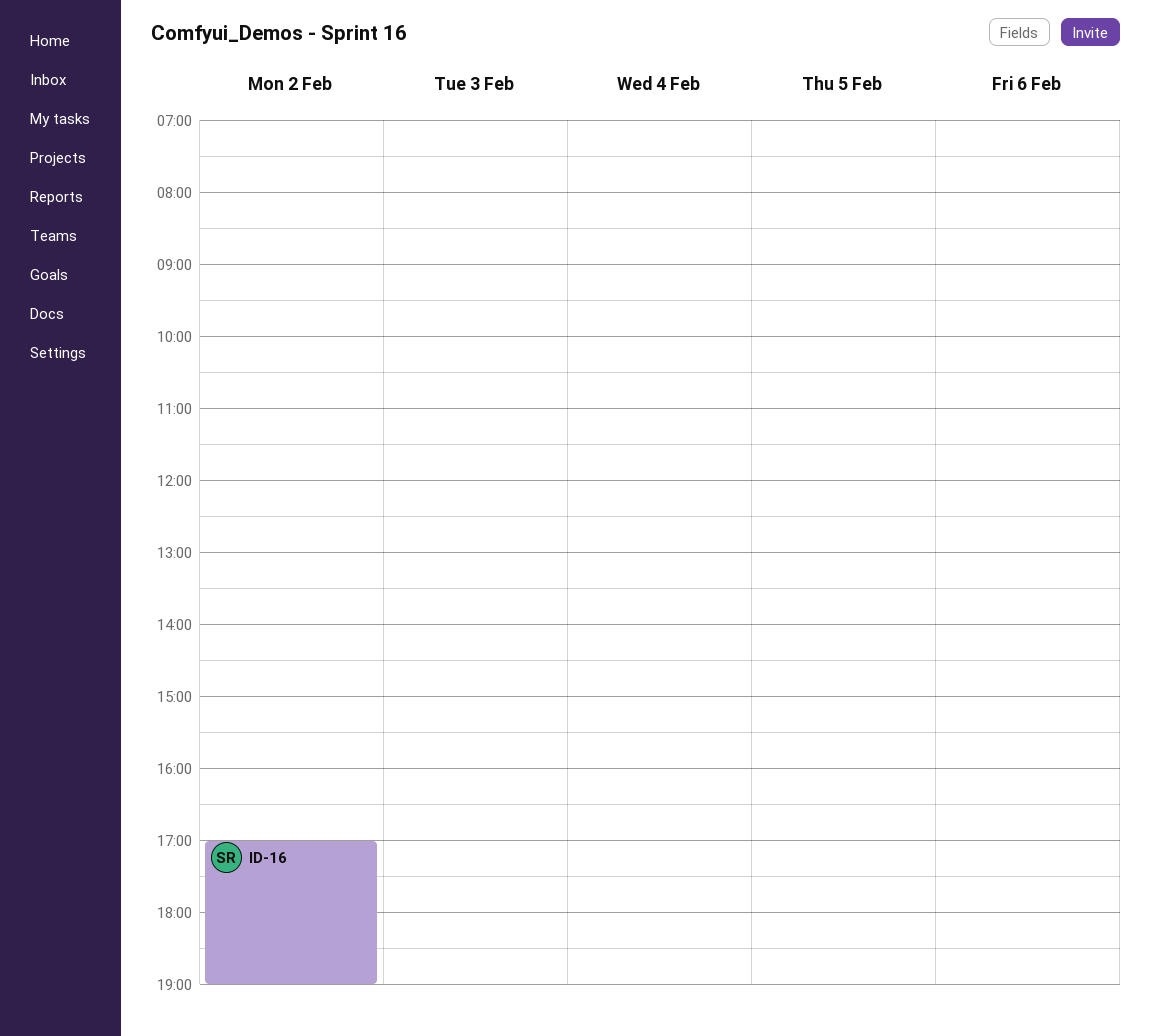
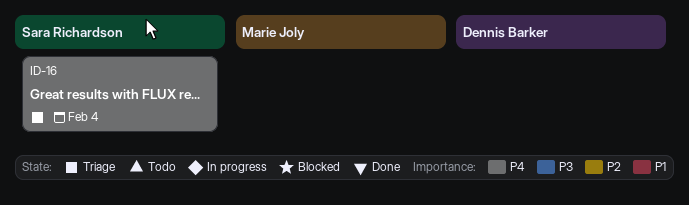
ID-16, day: Feb 2 -> Feb 4

